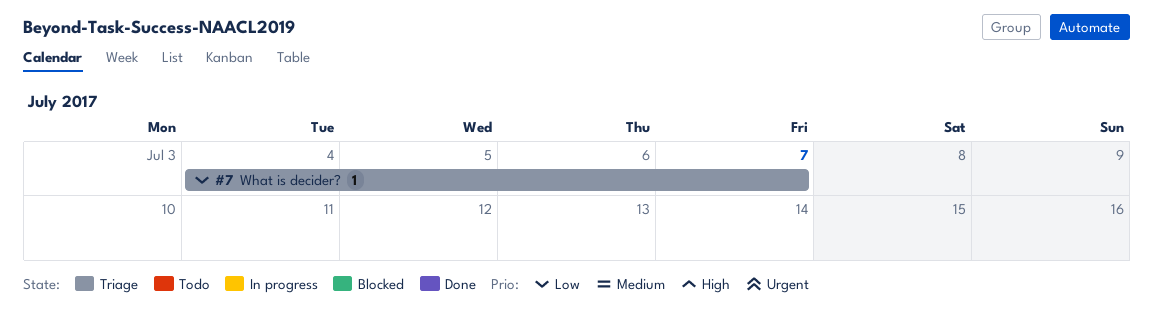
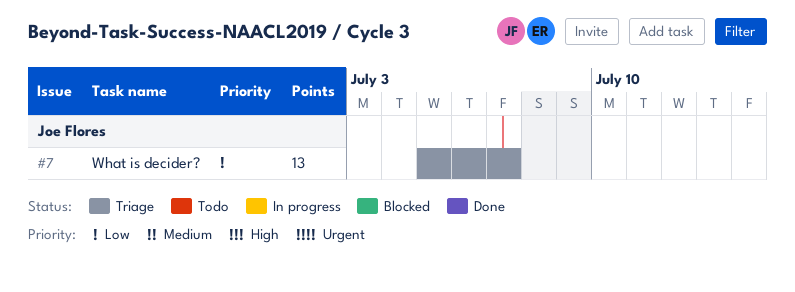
#7, estimate: 1 -> 13
#7, start: Jul 4 -> Jul 5

